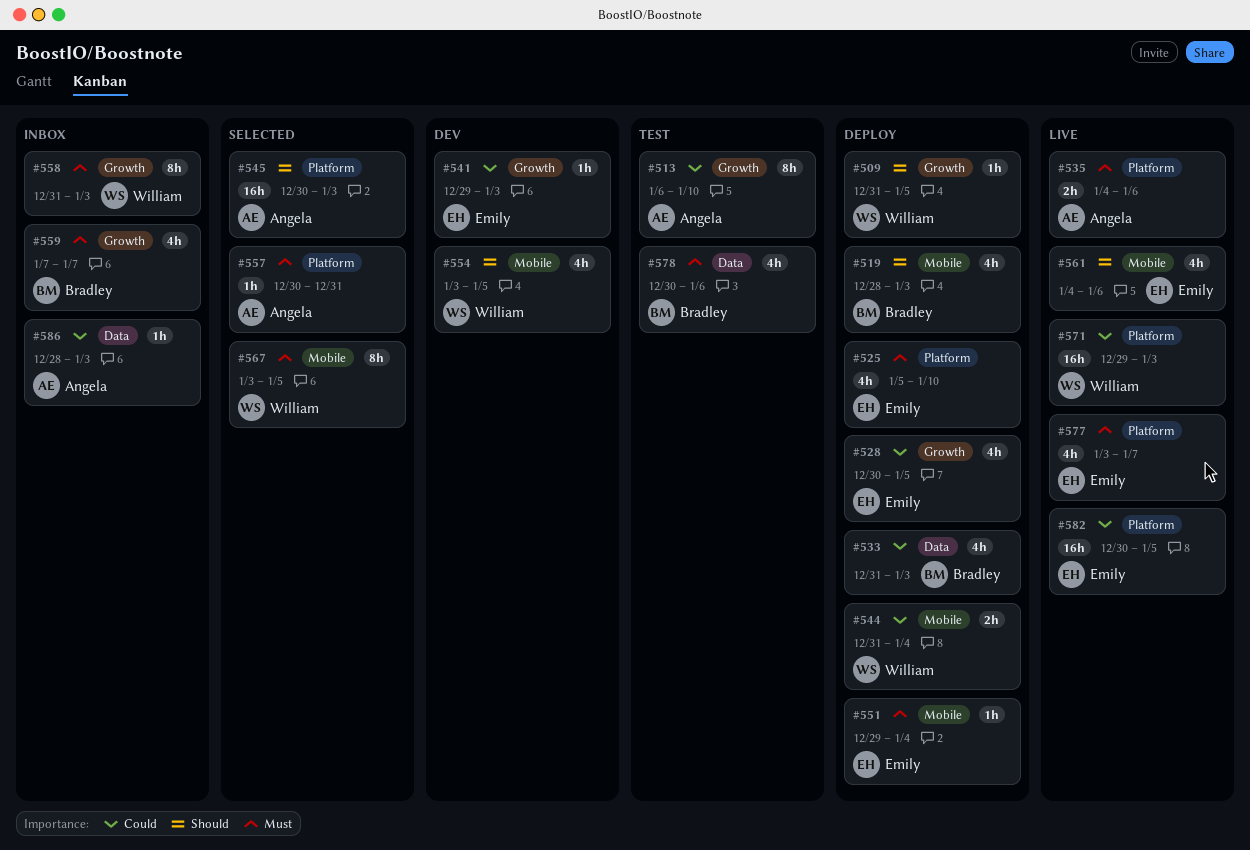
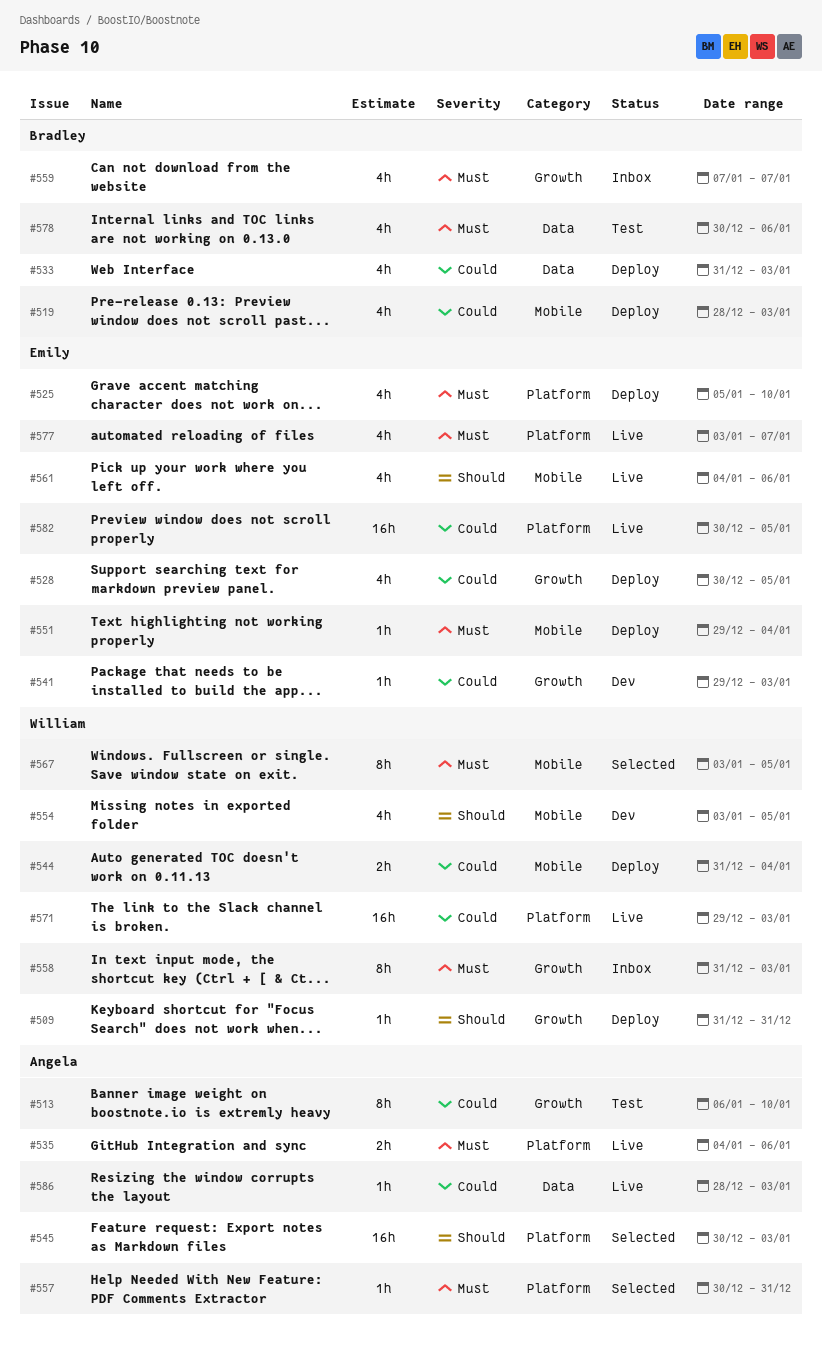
#509, due: Jan 5 -> Dec 31
#519, priority: Should -> Could
#586, status: Inbox -> Live

